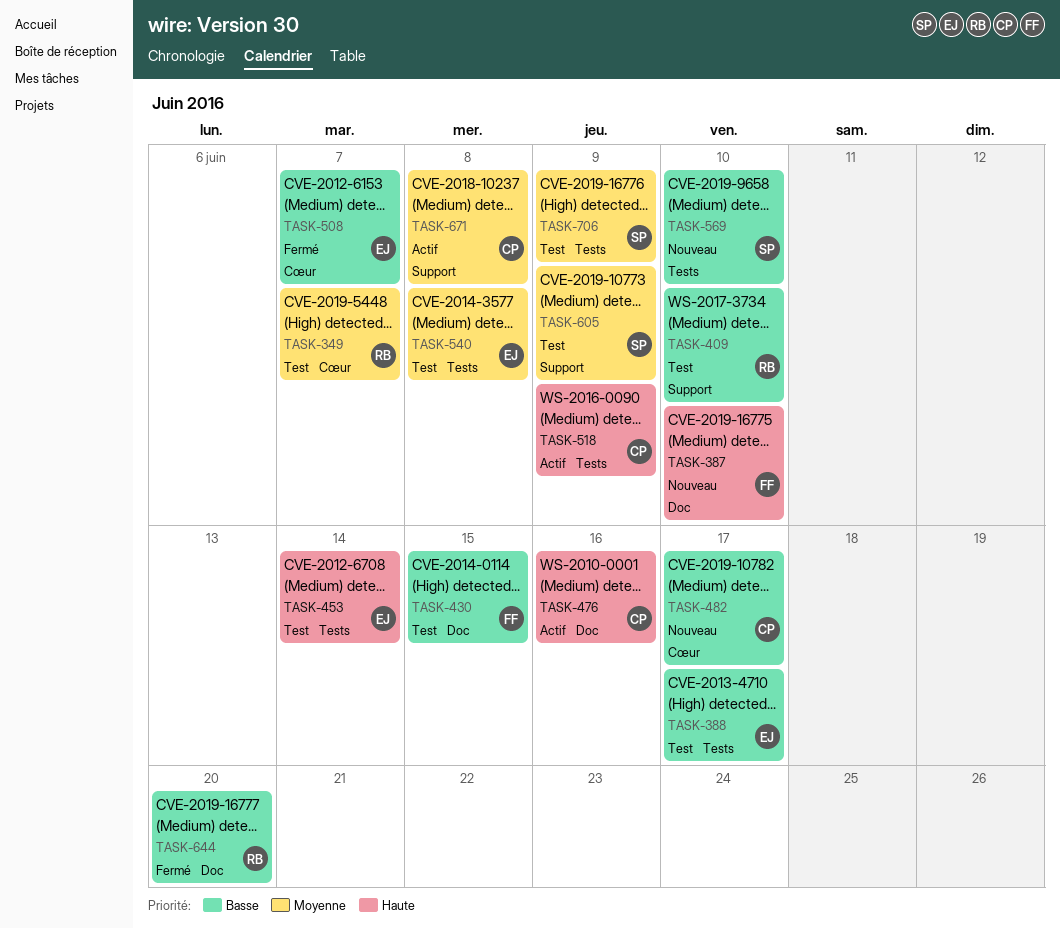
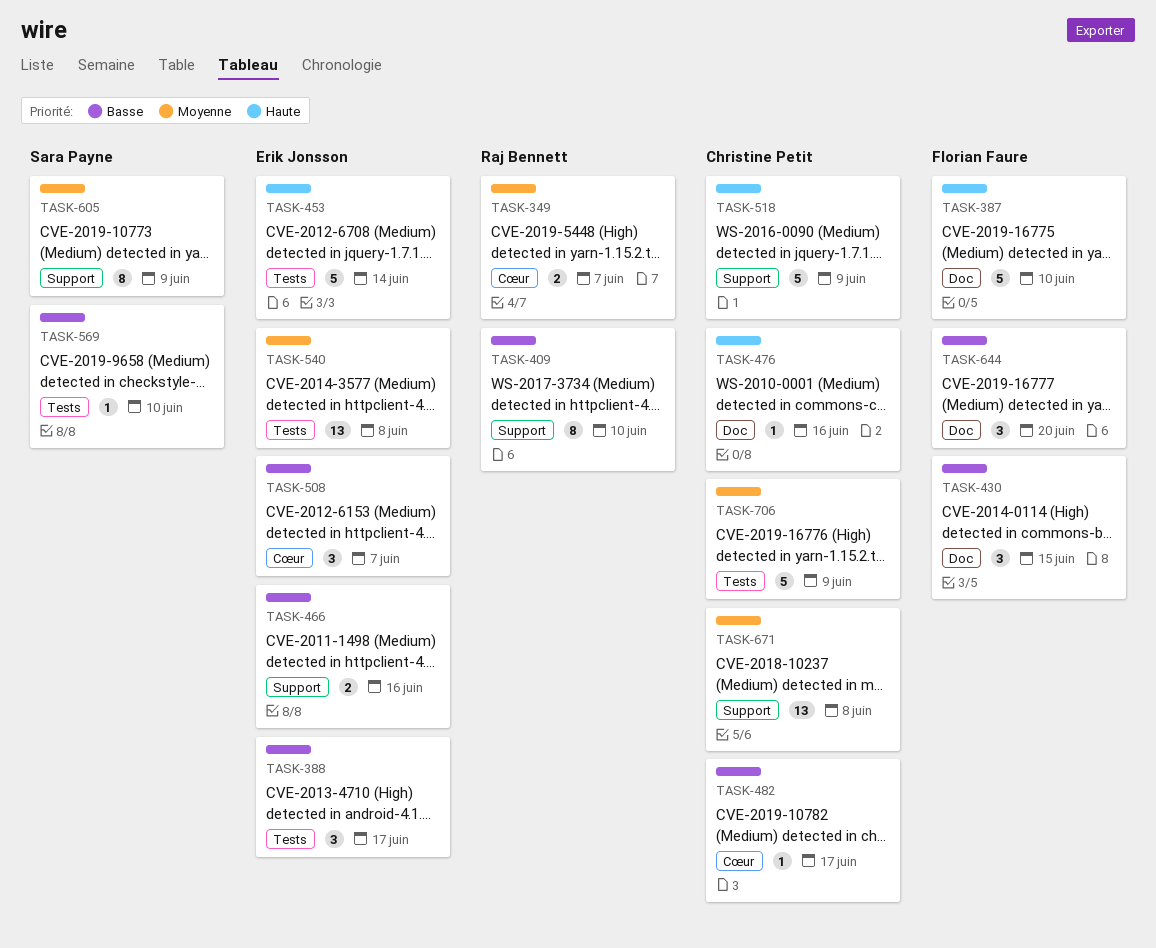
TASK-466: none -> present
TASK-518, label: Tests -> Support
TASK-644, owner: Raj Bennett -> Florian Faure
TASK-706, owner: Sara Payne -> Christine Petit

